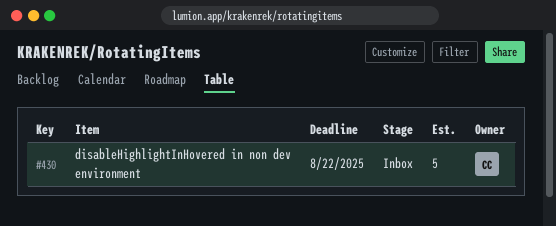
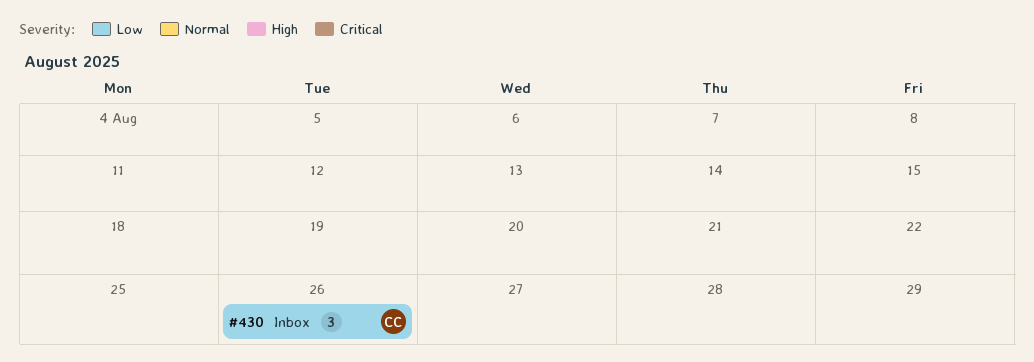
#430, estimate: 5 -> 3
#430, due: Aug 22 -> Aug 26

